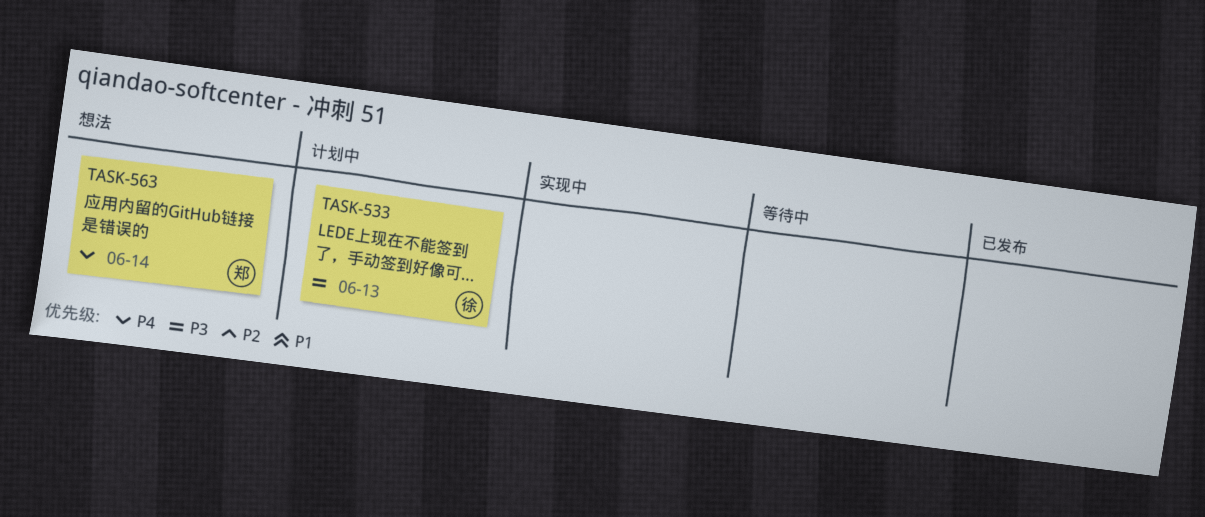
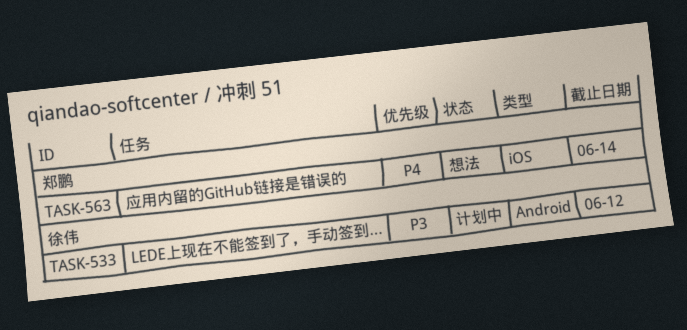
TASK-533, due: Jun 13 -> Jun 12

